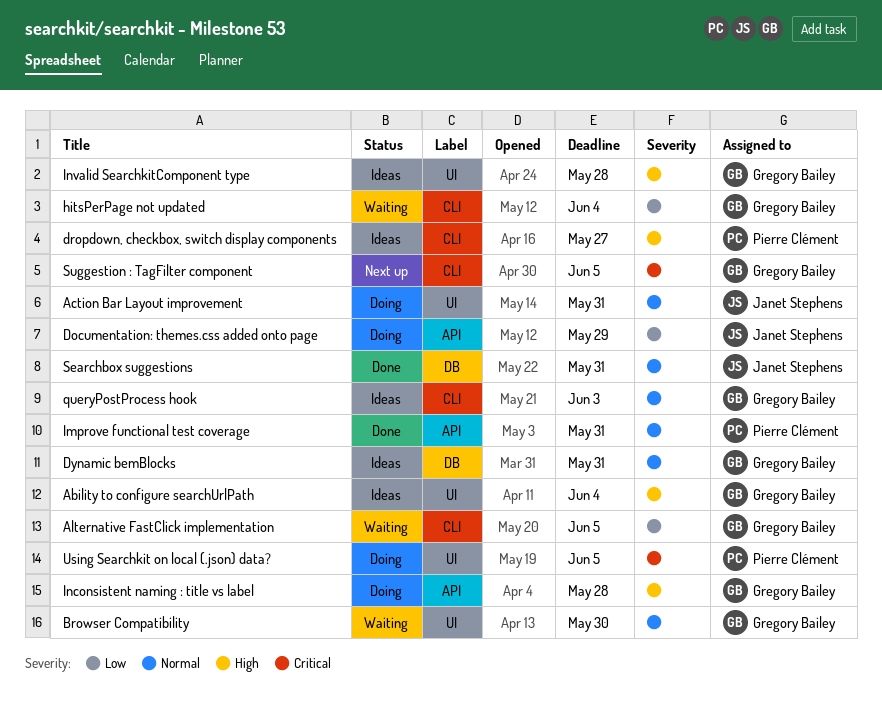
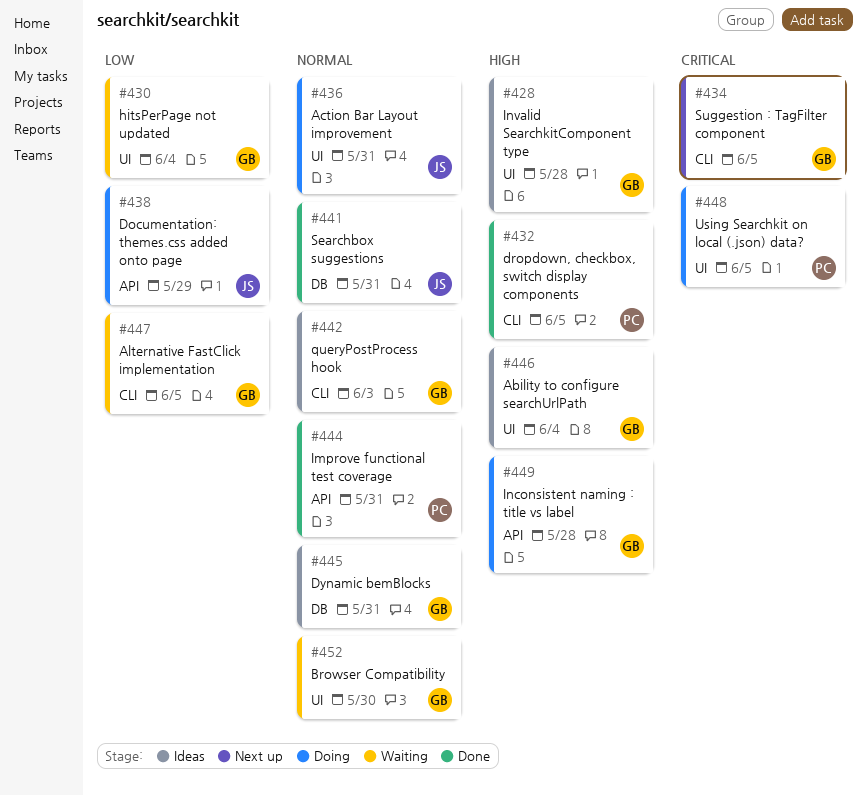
dropdown, checkbox, switch display components, status: Ideas -> Done
dropdown, checkbox, switch display components, due: May 27 -> Jun 5
hitsPerPage not updated, label: CLI -> UI

